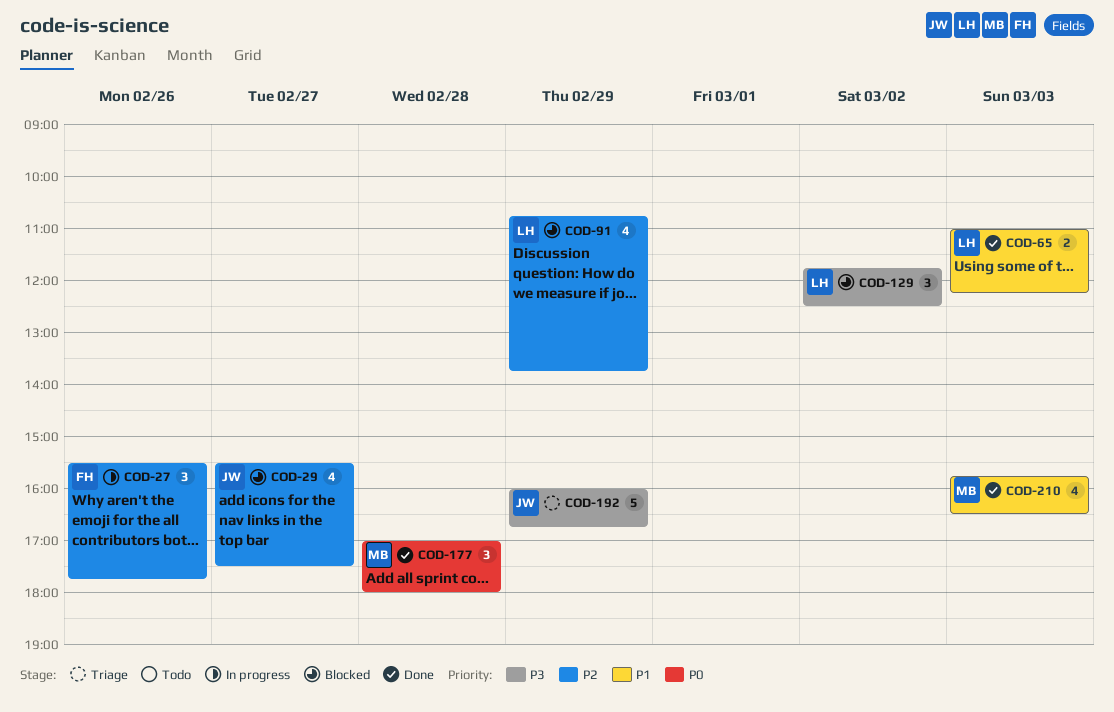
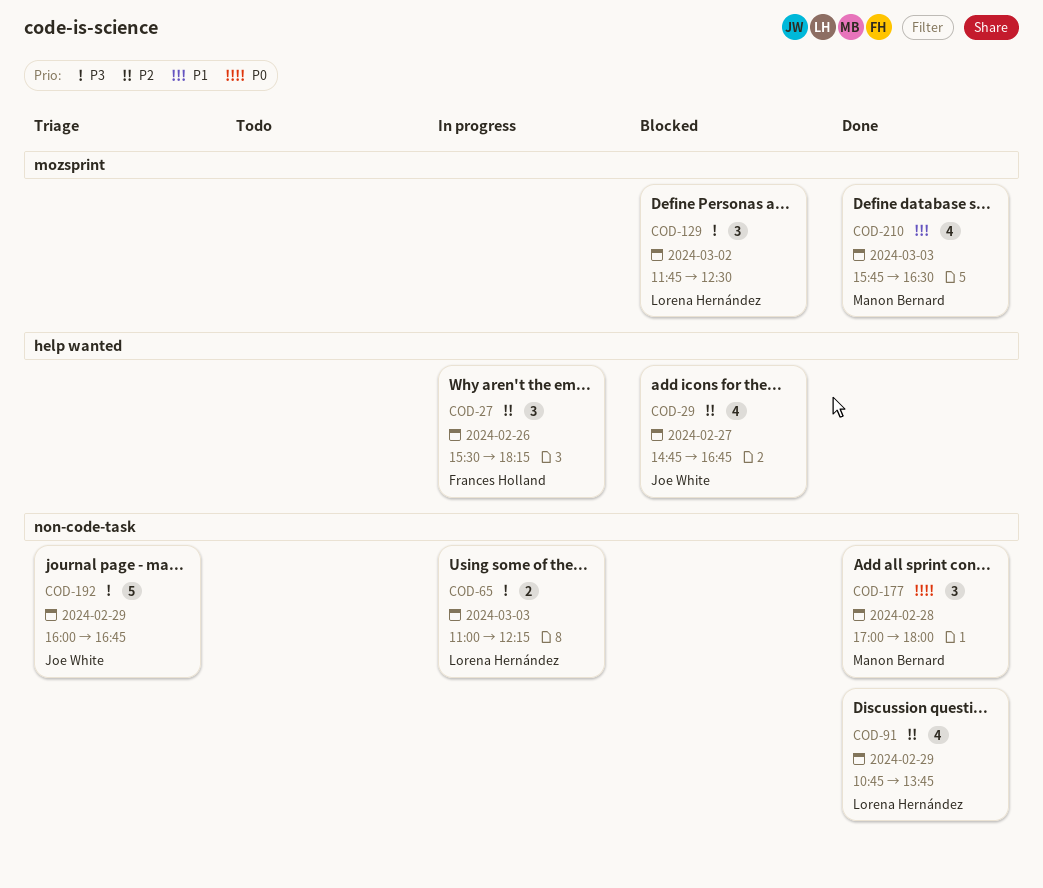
COD-27, ends: 17:45 -> 18:15
COD-29, begins: 15:30 -> 14:45
COD-29, ends: 17:30 -> 16:45
COD-65, status: Done -> In progress
COD-65, priority: P1 -> P3
COD-91, status: Blocked -> Done

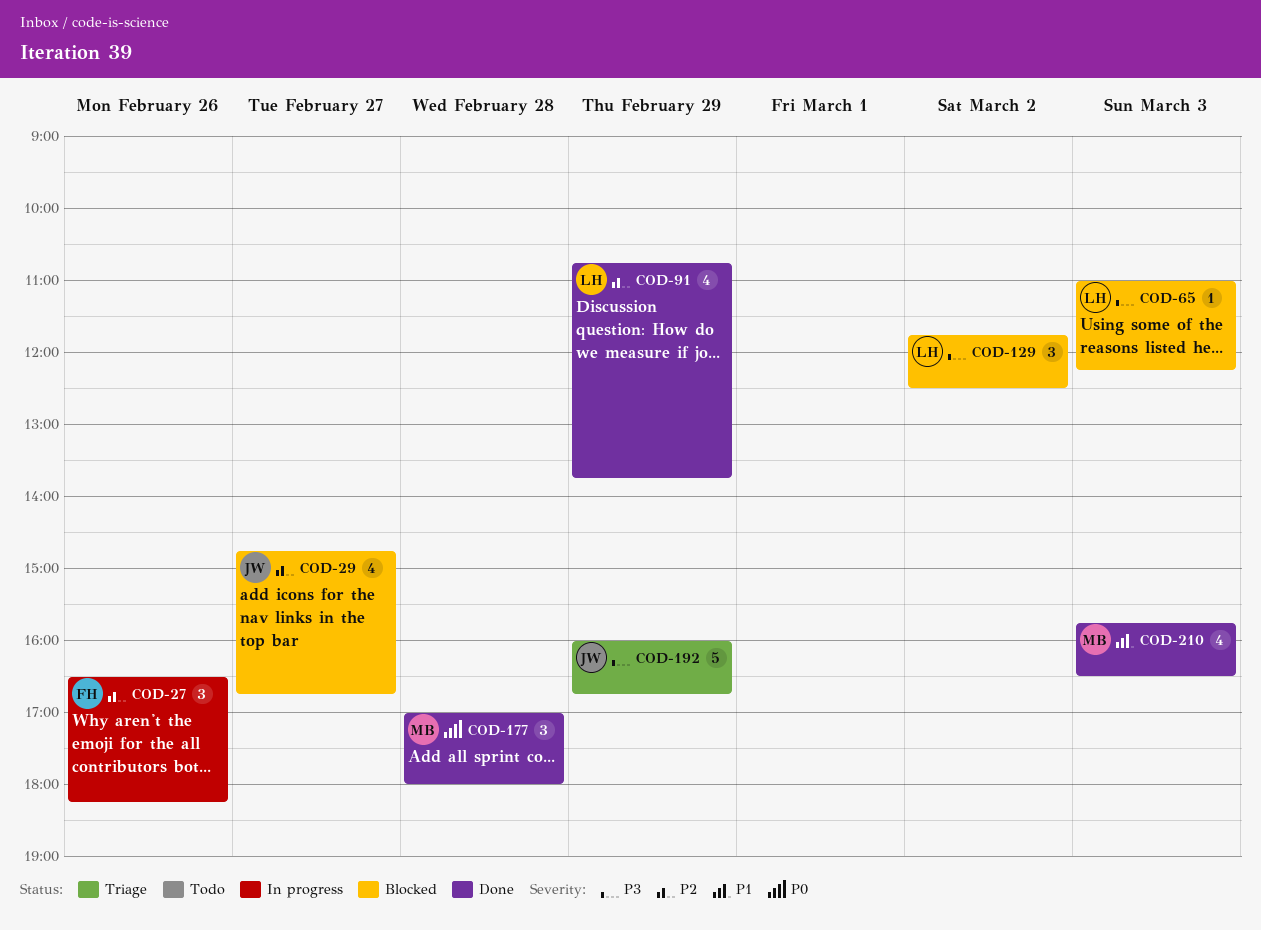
COD-27, begins: 15:30 -> 16:30
COD-65, status: In progress -> Blocked
COD-65, estimate: 2 -> 1

